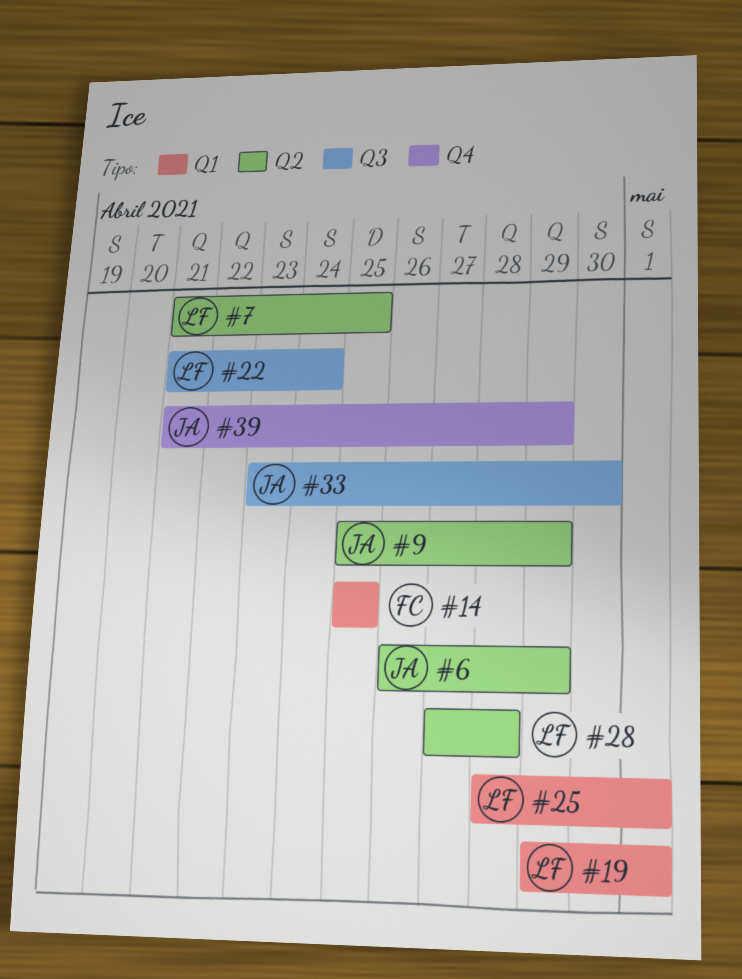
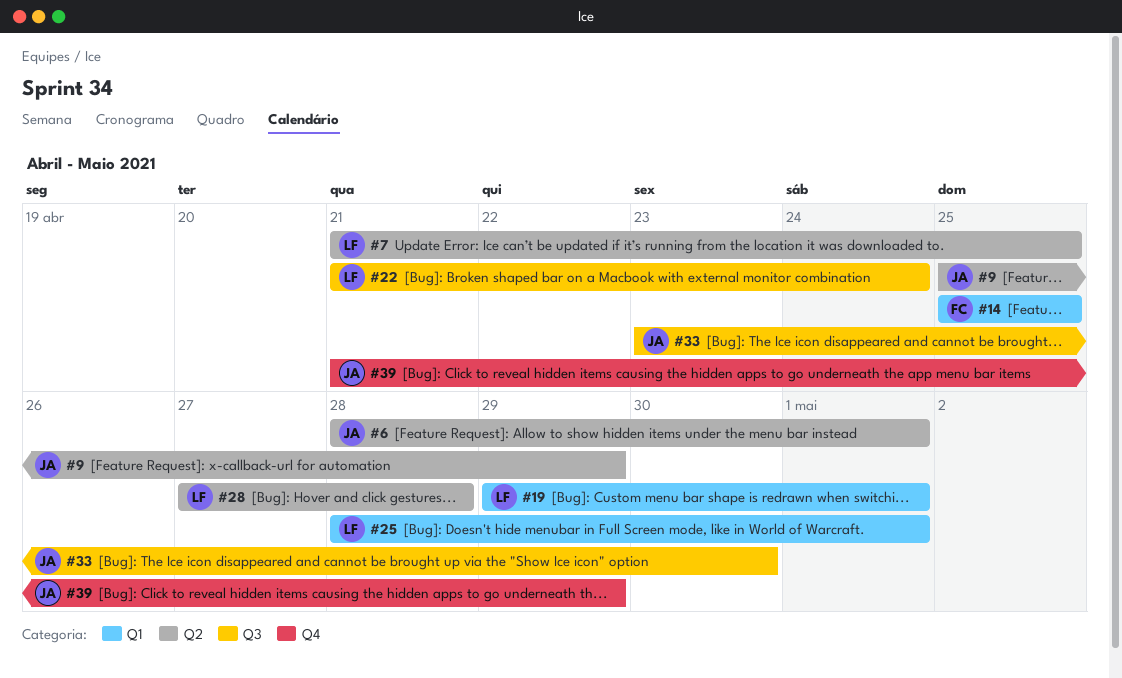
#6, start: Apr 26 -> Apr 28
#6, due: Apr 29 -> May 1

